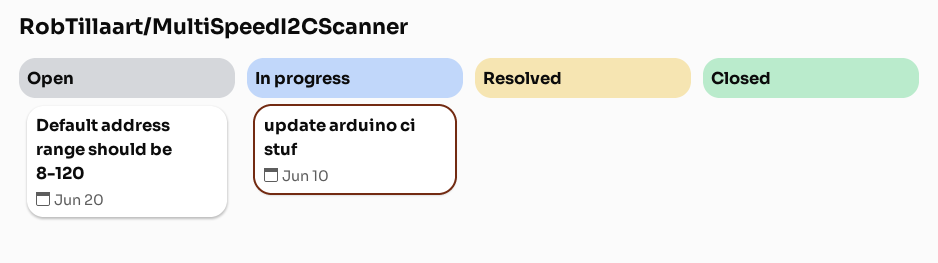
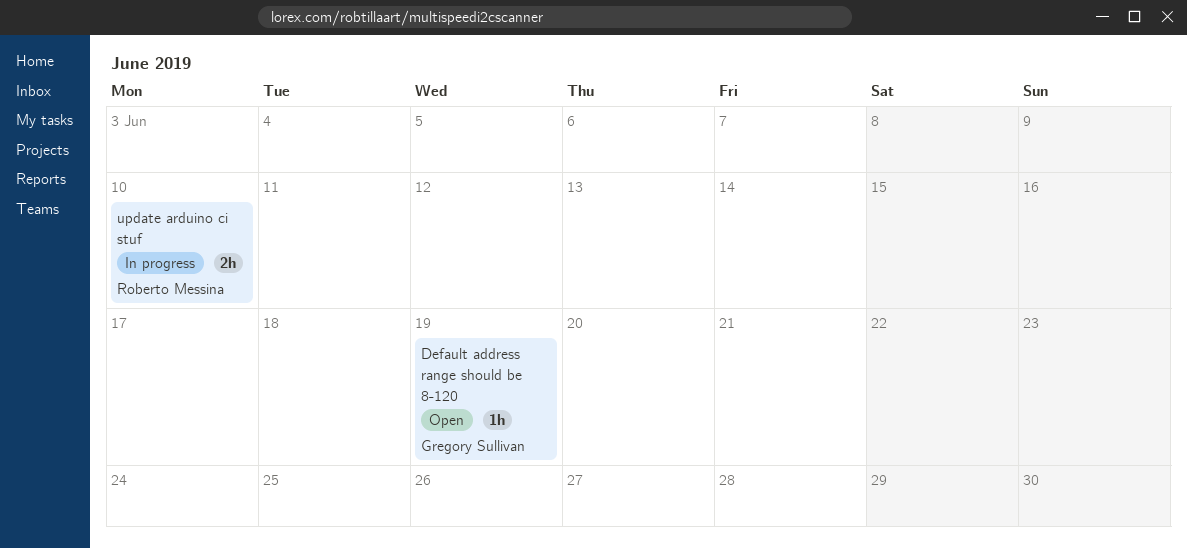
Default address range should be 8-120, due: Jun 20 -> Jun 19

